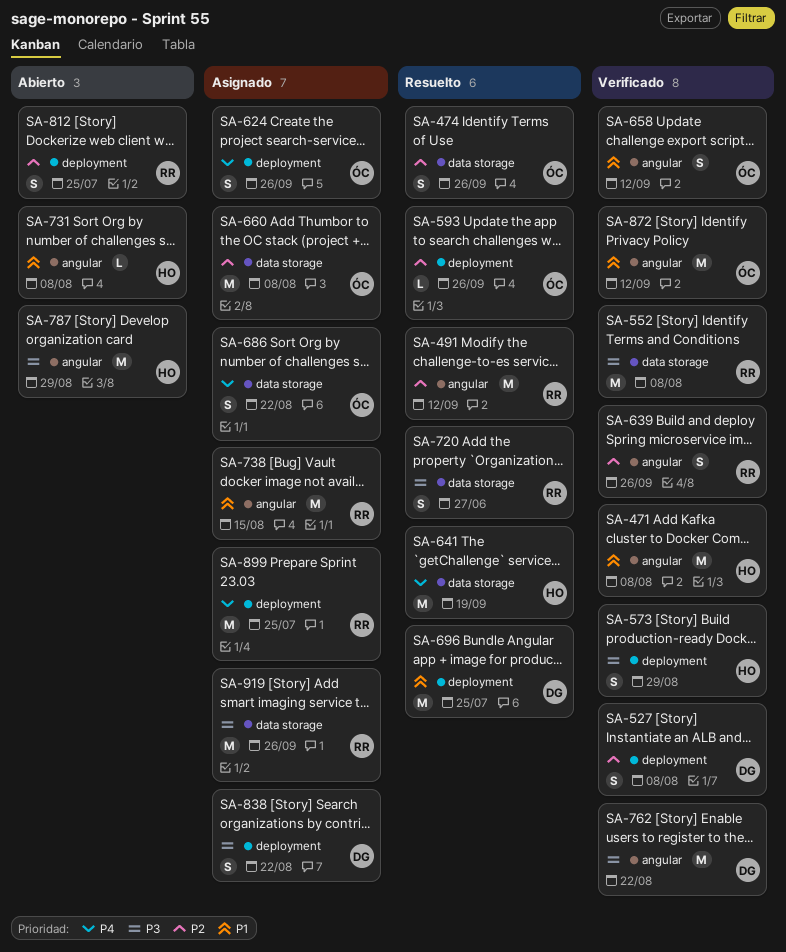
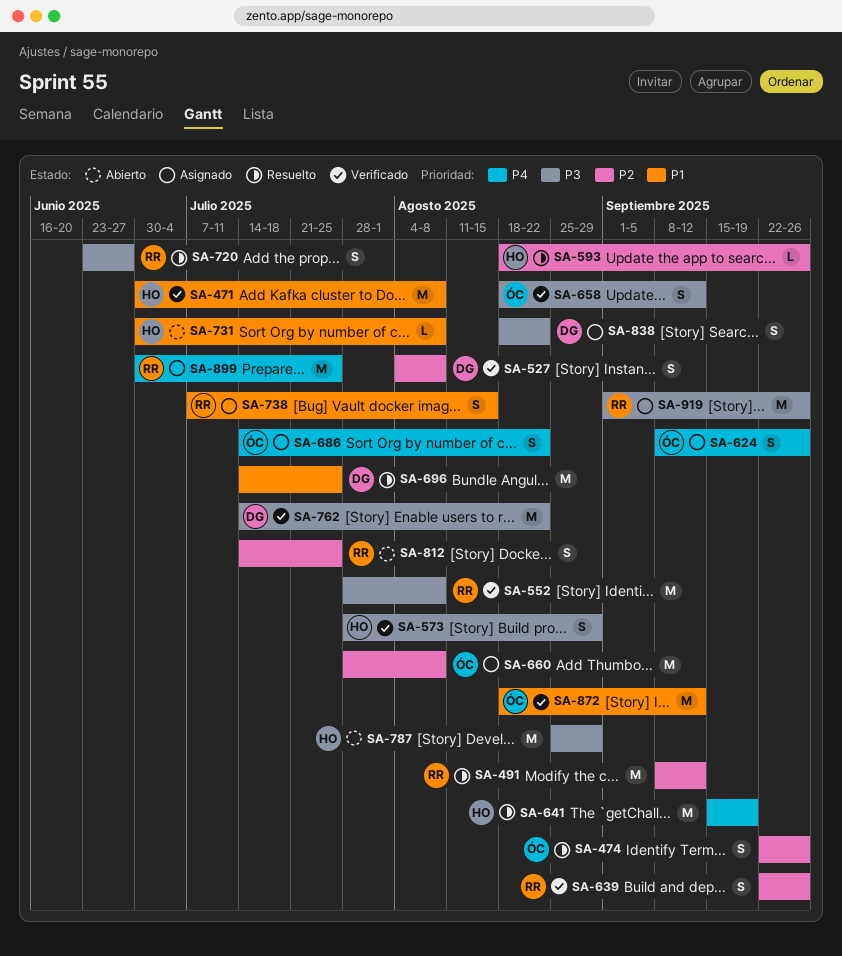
SA-593, owner: ÓC -> HO
SA-658, priority: P1 -> P3
SA-738, estimate: M -> S

